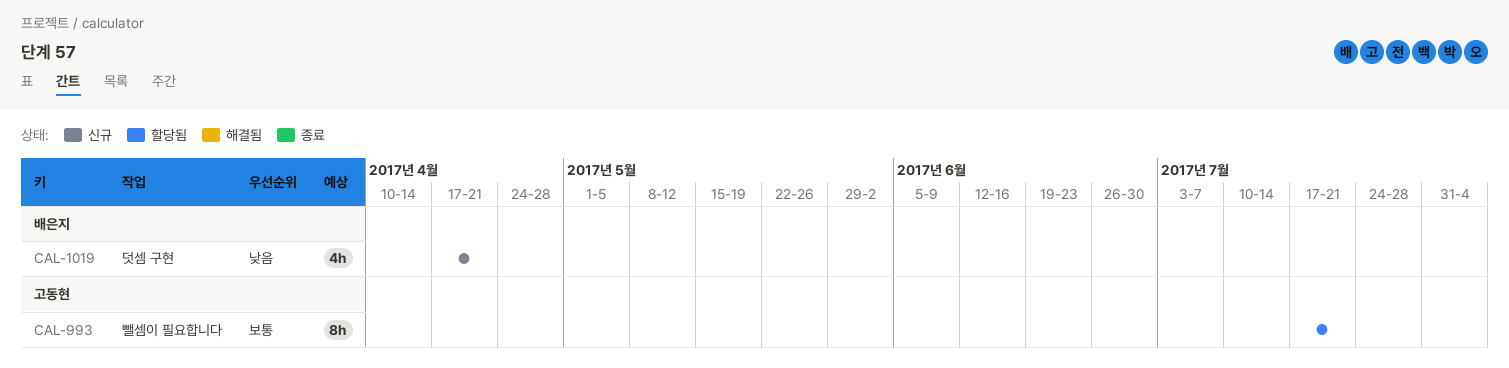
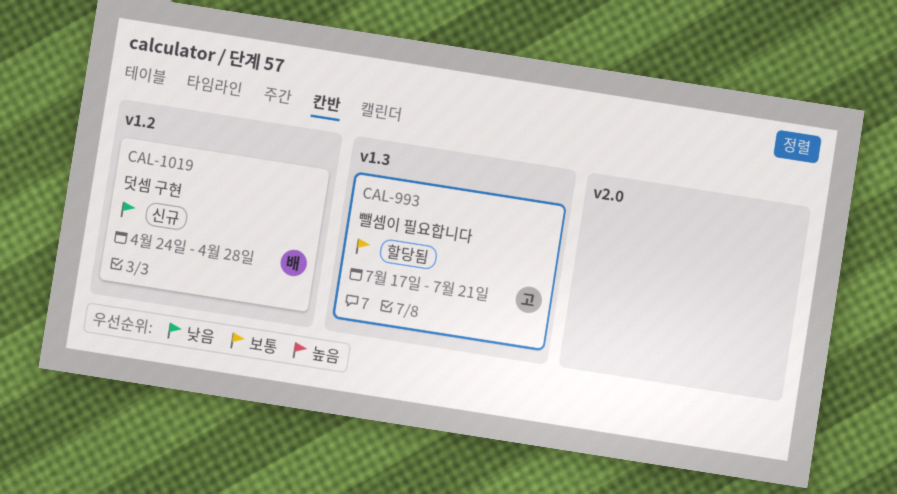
CAL-1019, start: Apr 17 -> Apr 24
CAL-1019, due: Apr 21 -> Apr 28

